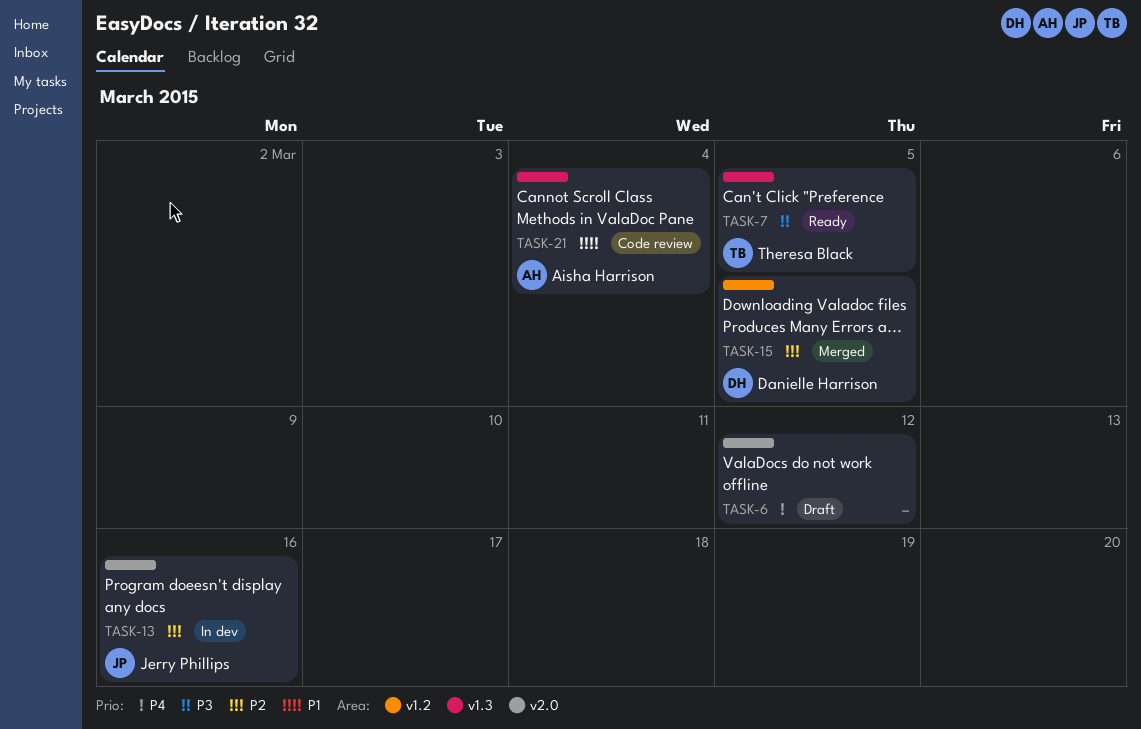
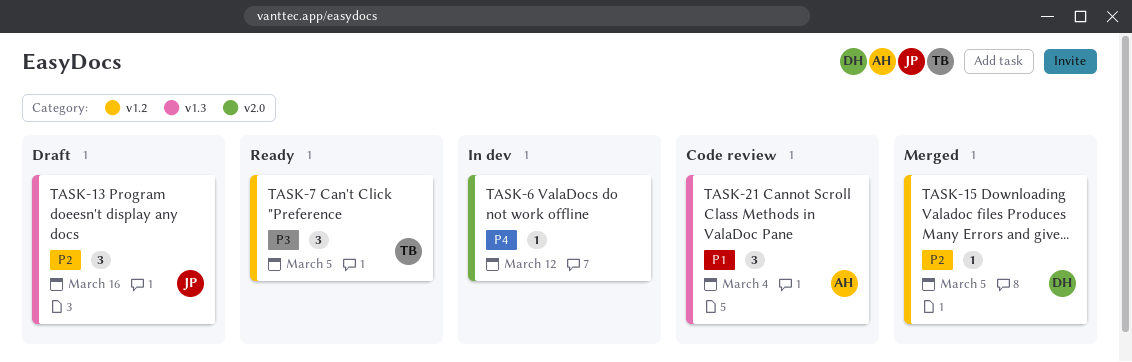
TASK-6, status: Draft -> In dev
TASK-7, label: v1.3 -> v1.2
TASK-13, status: In dev -> Draft
TASK-13, label: v2.0 -> v1.3

